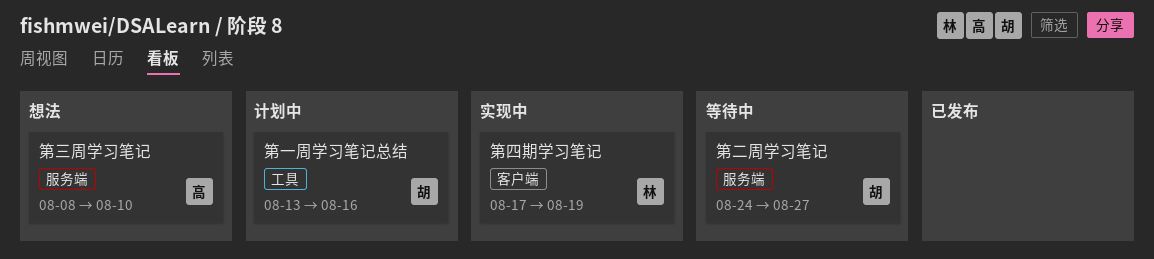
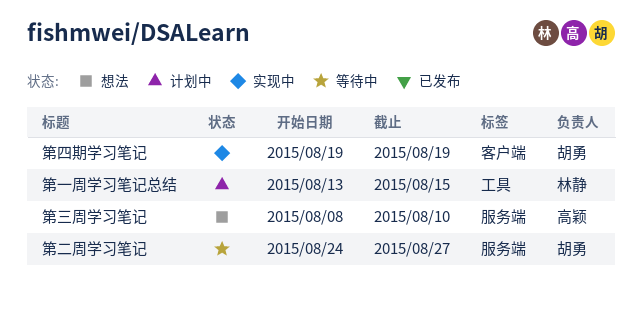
第一周学习笔记总结, owner: 胡勇 -> 林静
第一周学习笔记总结, due: Aug 16 -> Aug 15
第四期学习笔记, owner: 林静 -> 胡勇
第四期学习笔记, start: Aug 17 -> Aug 19

